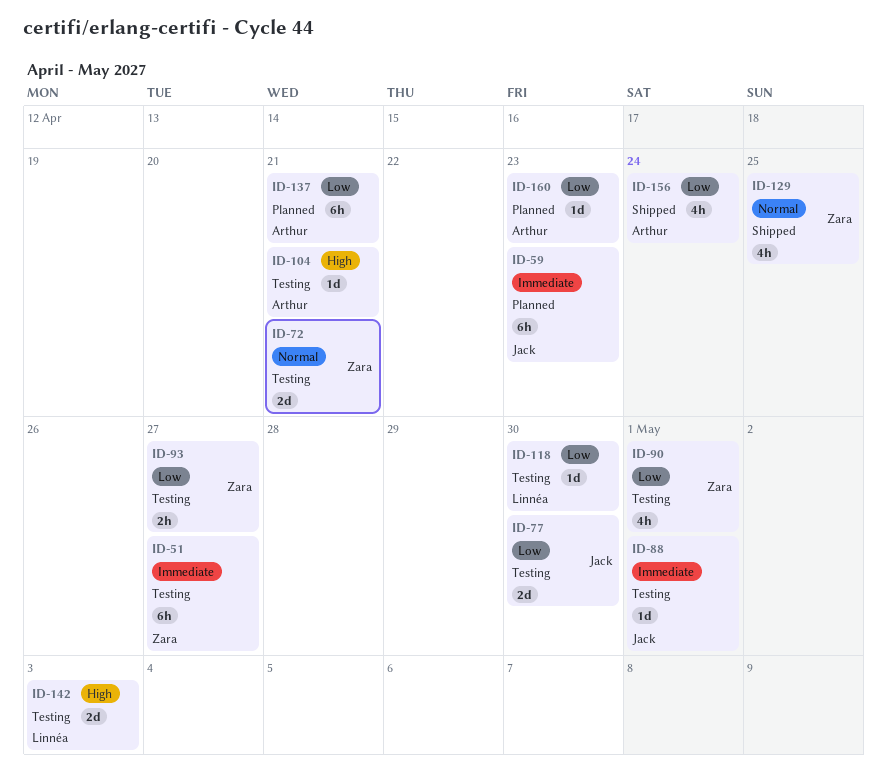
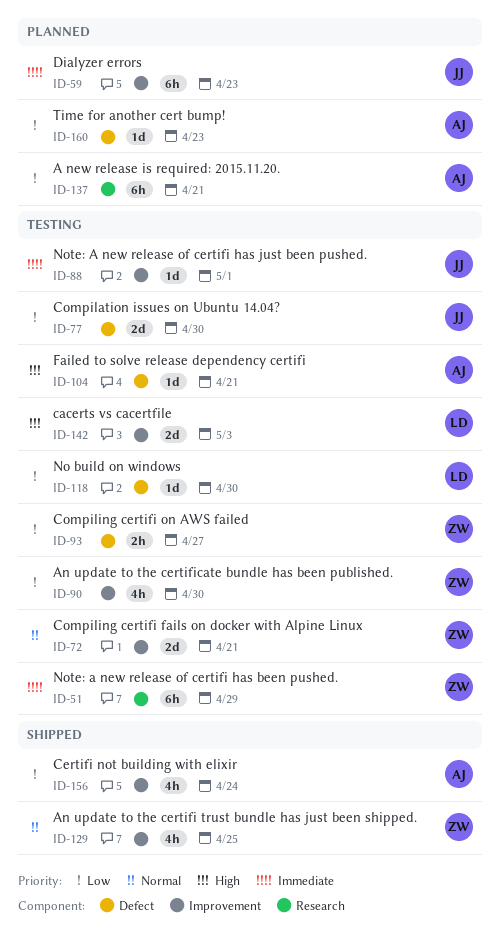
ID-51, due: Apr 27 -> Apr 29
ID-90, due: May 1 -> Apr 30

